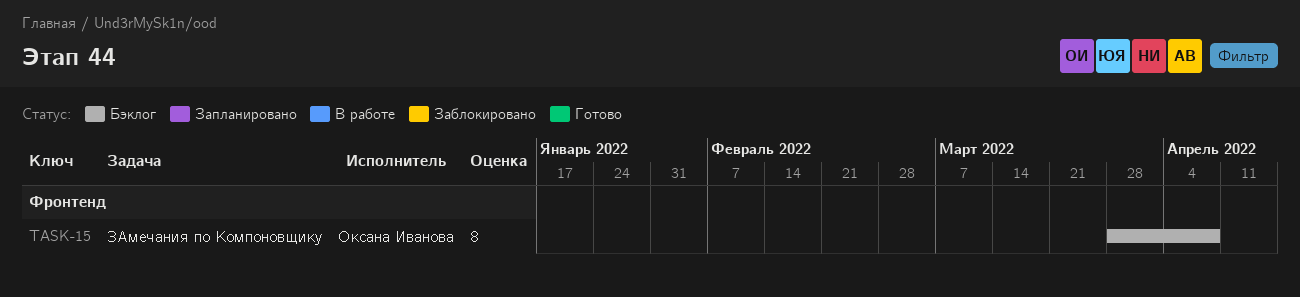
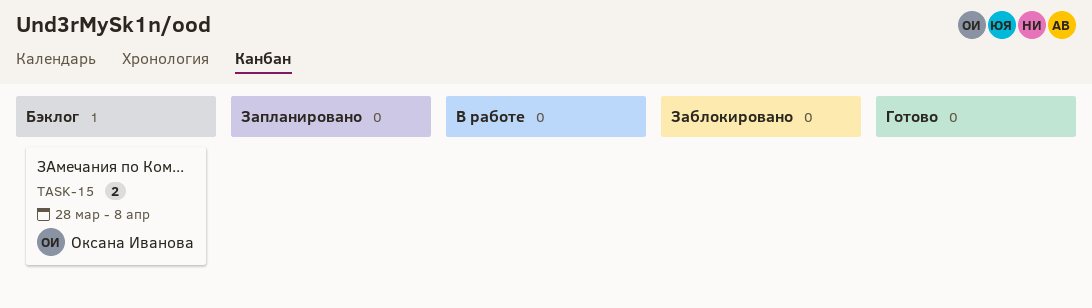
TASK-15, estimate: 8 -> 2

